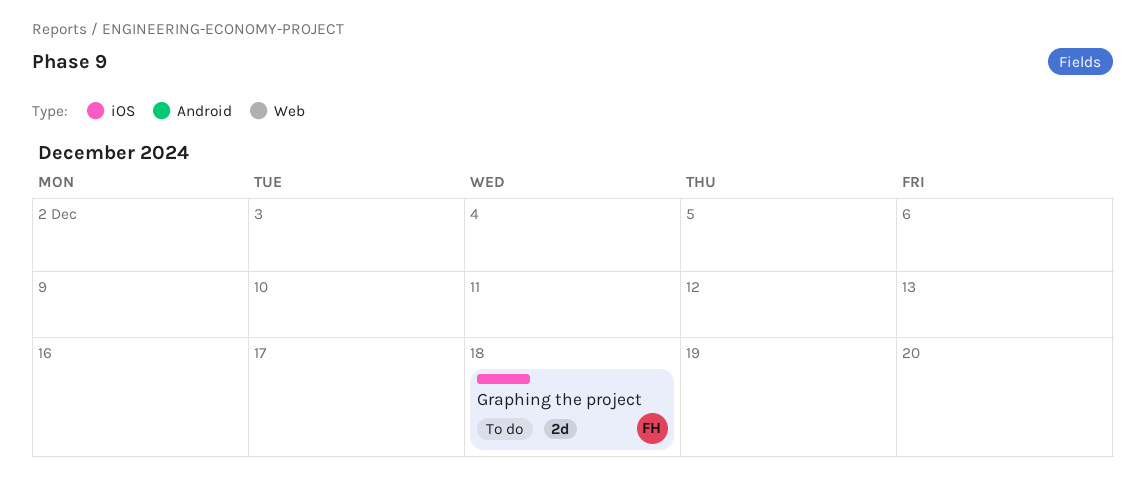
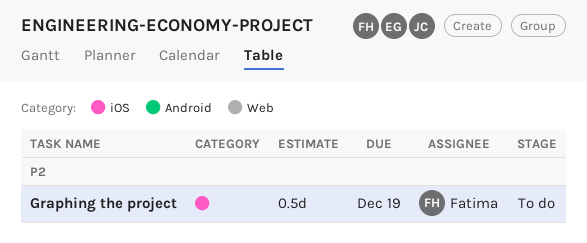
Graphing the project, estimate: 2d -> 0.5d
Graphing the project, due: Dec 18 -> Dec 19

